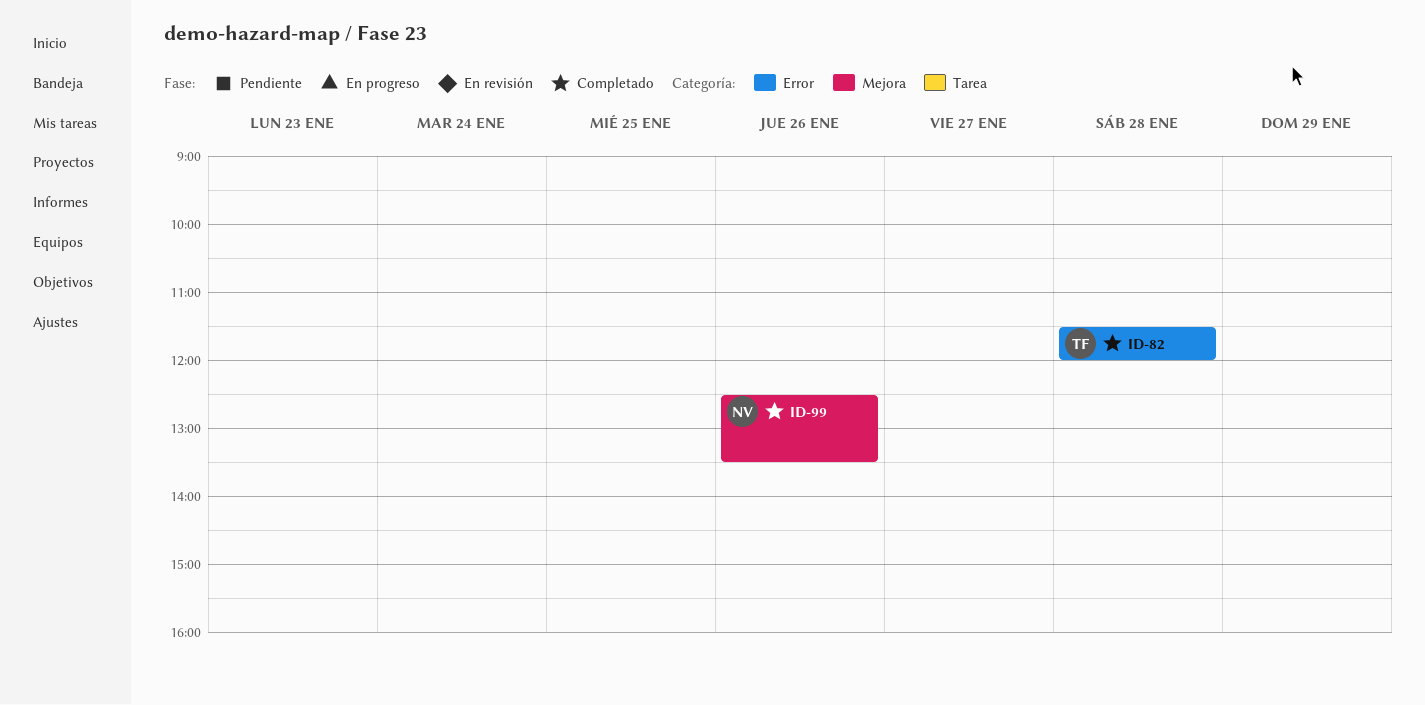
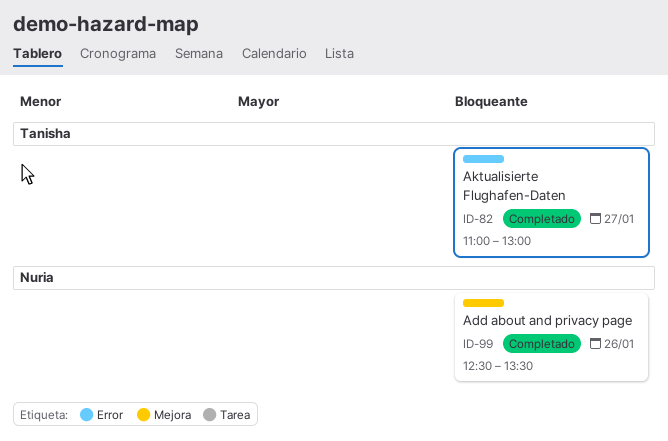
ID-82, day: Jan 28 -> Jan 27
ID-82, begins: 11:30 -> 11:00
ID-82, ends: 12:00 -> 13:00

